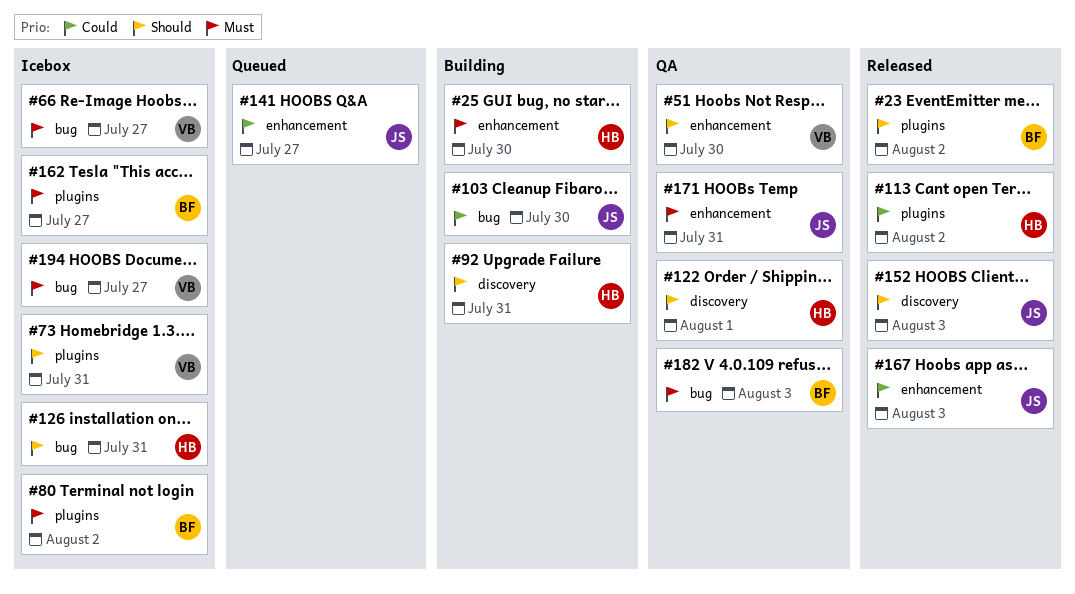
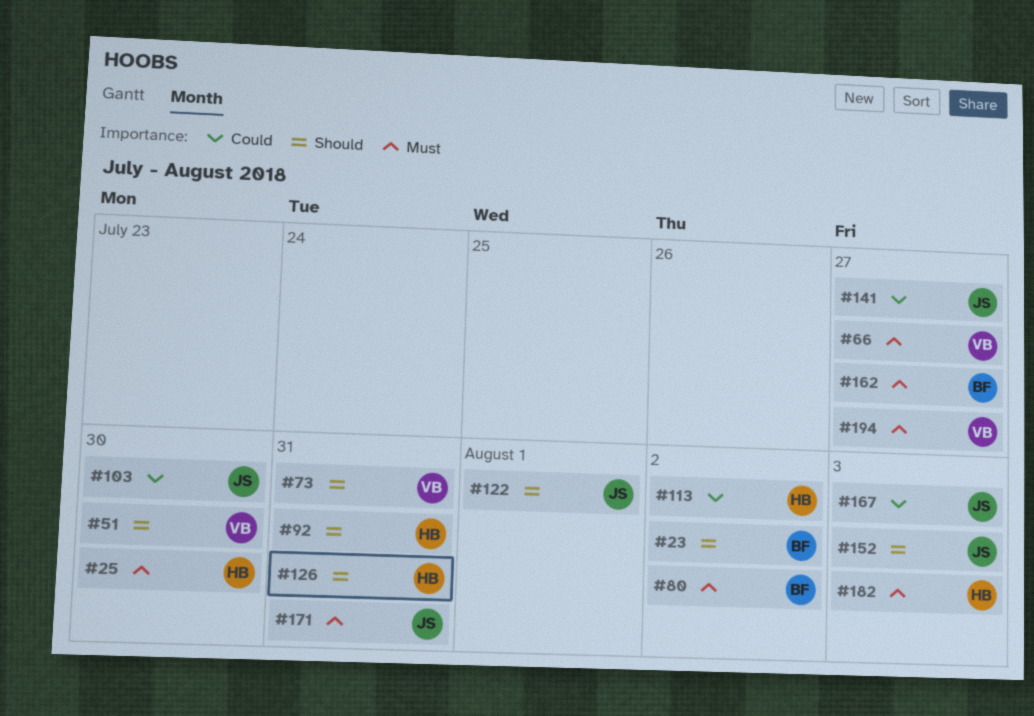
#122, owner: HB -> JS
#182, owner: BF -> HB

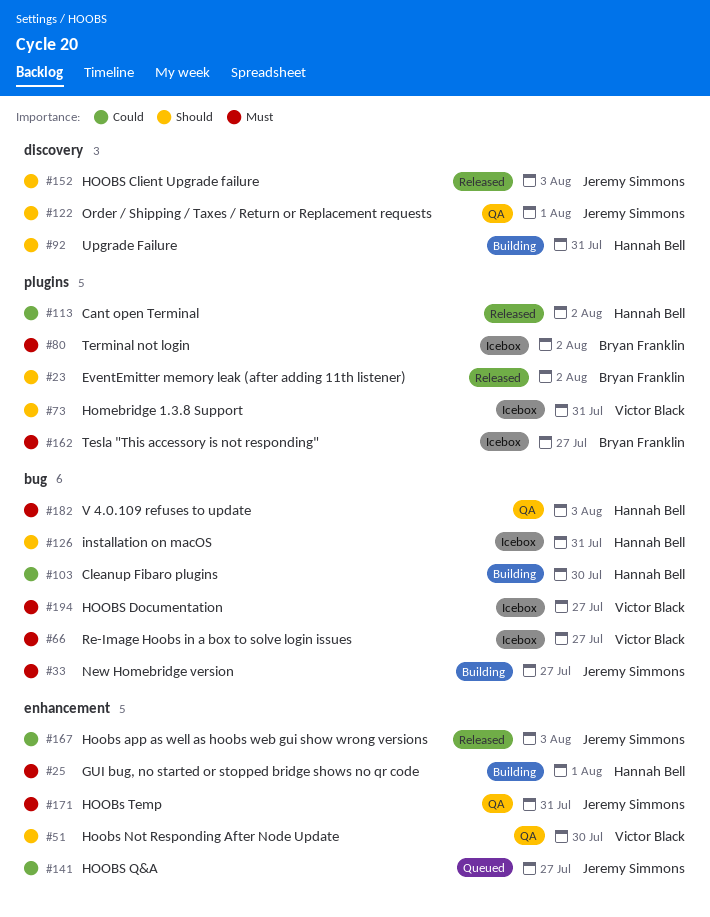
#25, due: Jul 30 -> Aug 1
#33: none -> present
#103, owner: Jeremy Simmons -> Hannah Bell

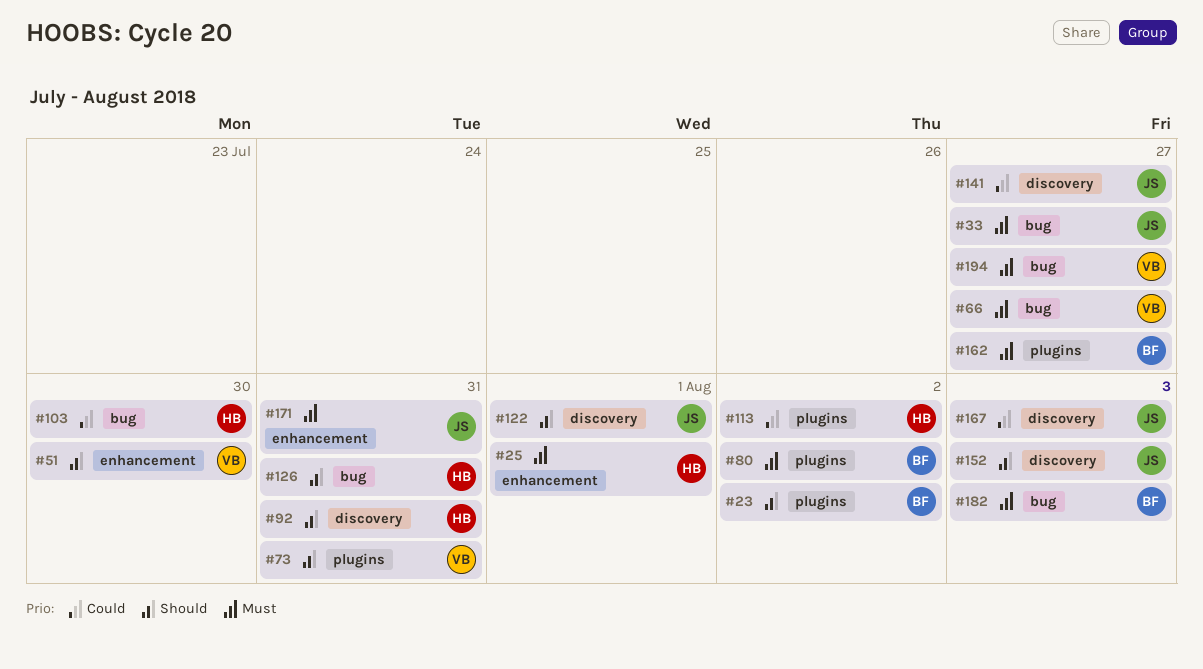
#141, label: enhancement -> discovery
#167, label: enhancement -> discovery
#182, owner: Hannah Bell -> Bryan Franklin

